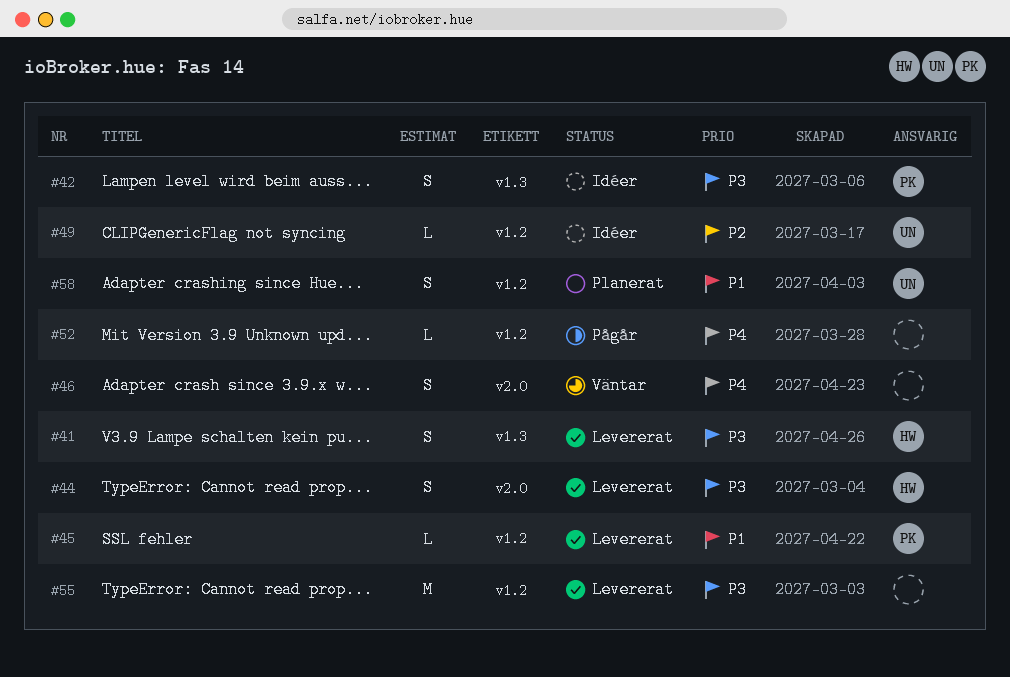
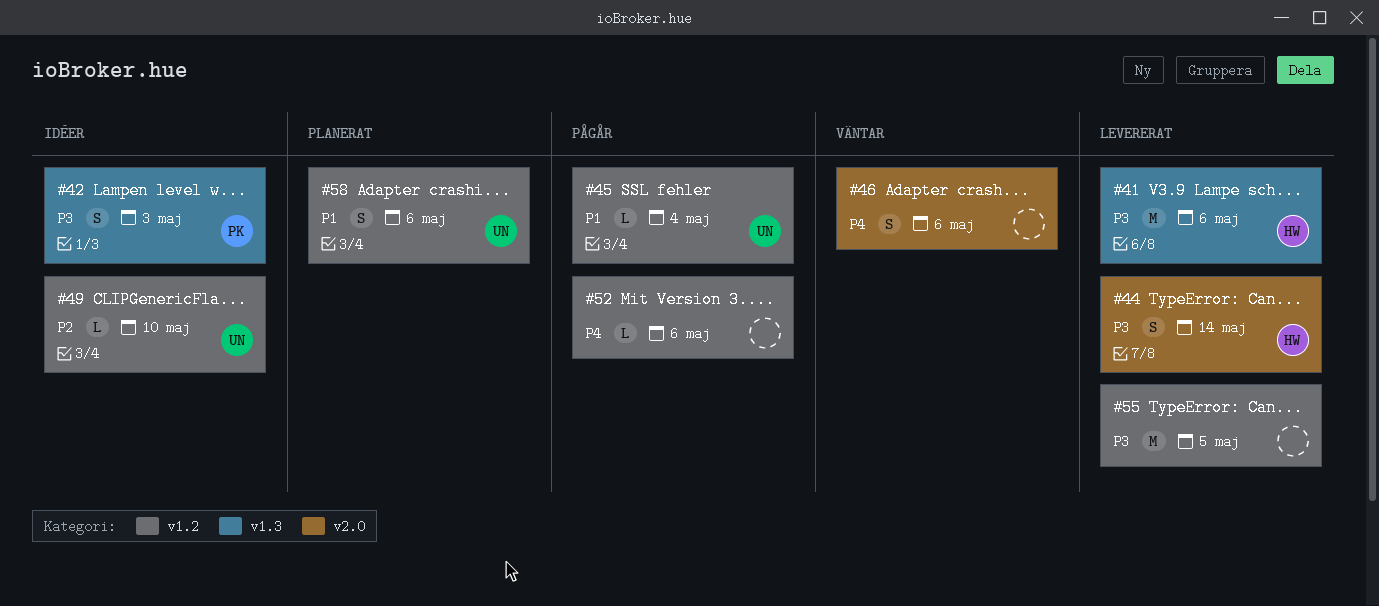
#41, estimate: S -> M
#45, status: Levererat -> Pågår
#45, owner: PK -> UN

